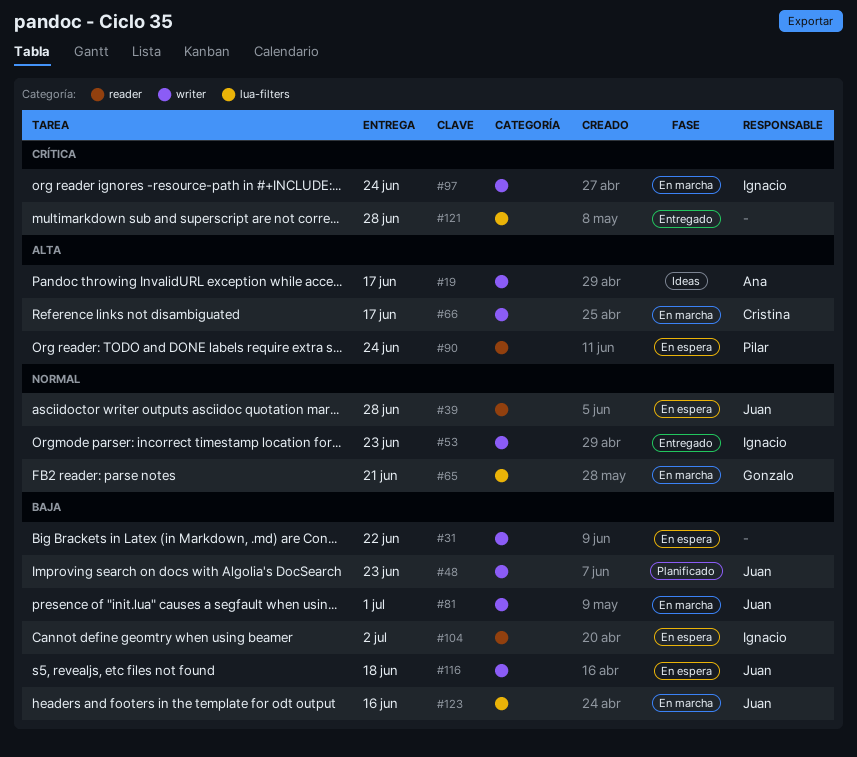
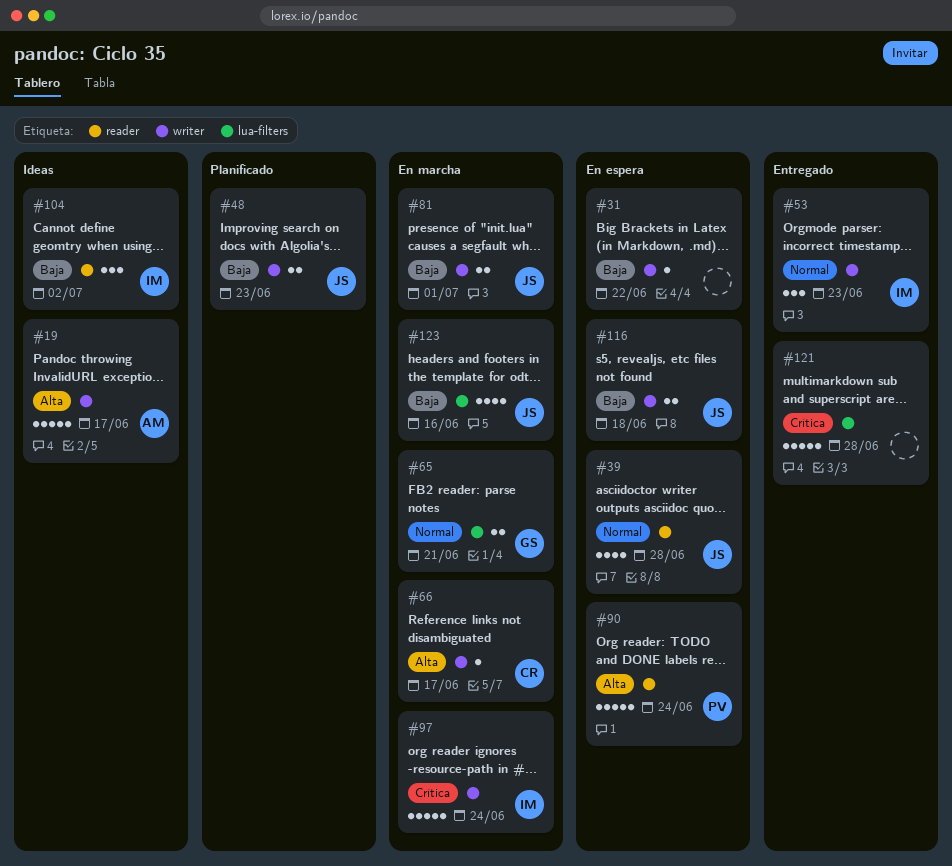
#104, status: En espera -> Ideas

